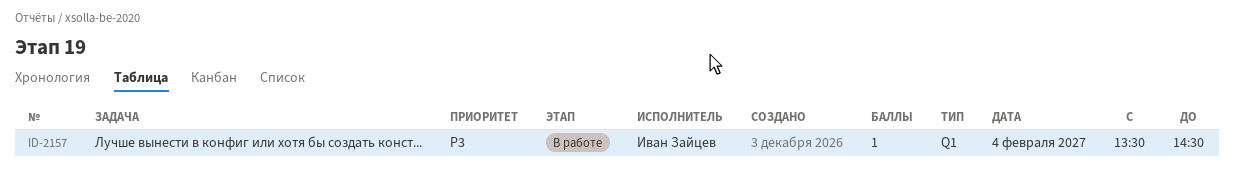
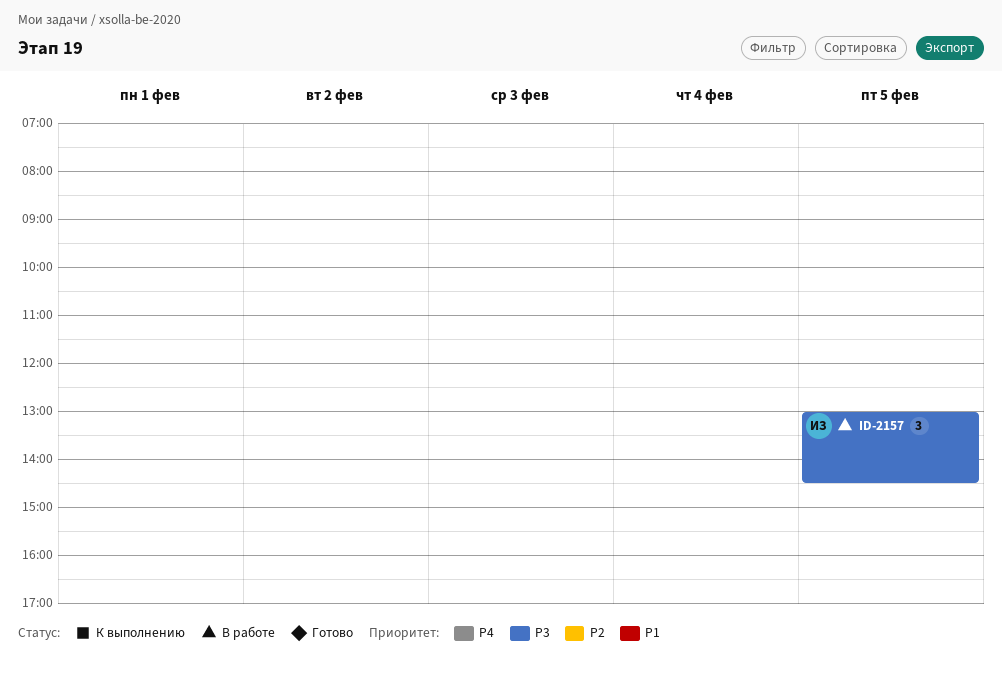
ID-2157, estimate: 1 -> 3
ID-2157, day: Feb 4 -> Feb 5
ID-2157, begins: 13:30 -> 13:00

